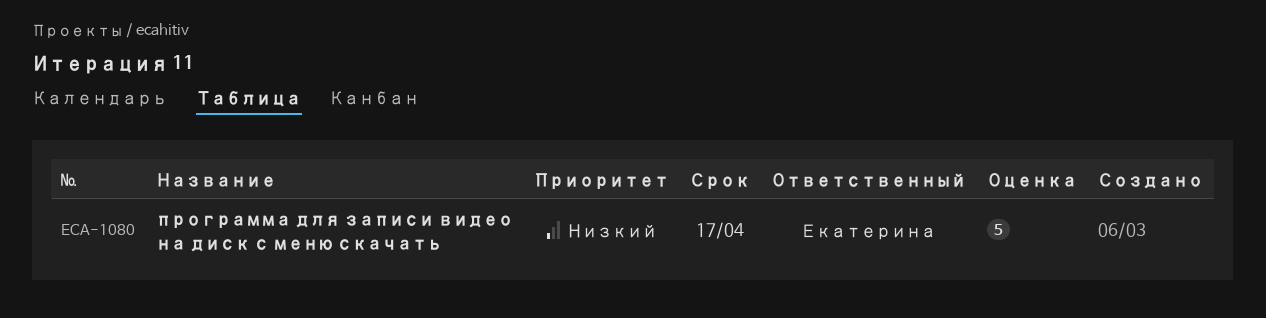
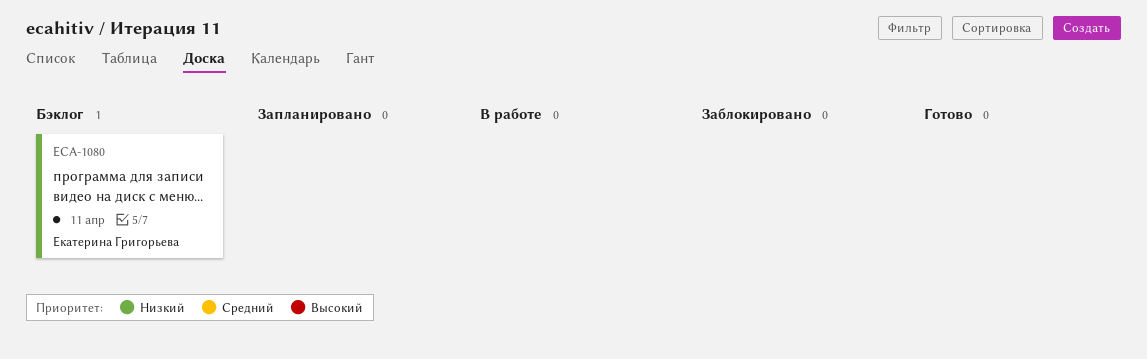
ECA-1080, estimate: 5 -> 1
ECA-1080, due: Apr 17 -> Apr 11

